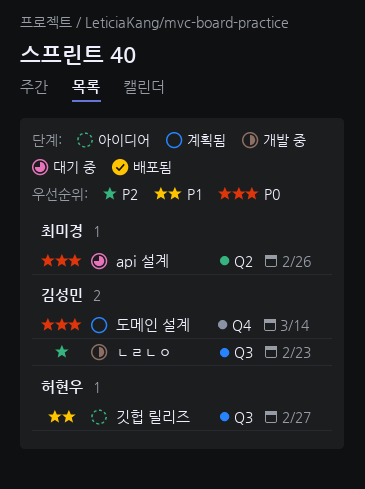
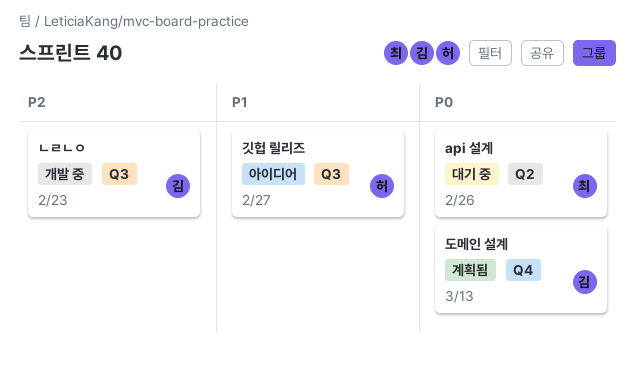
도메인 설계, due: Mar 14 -> Mar 13

